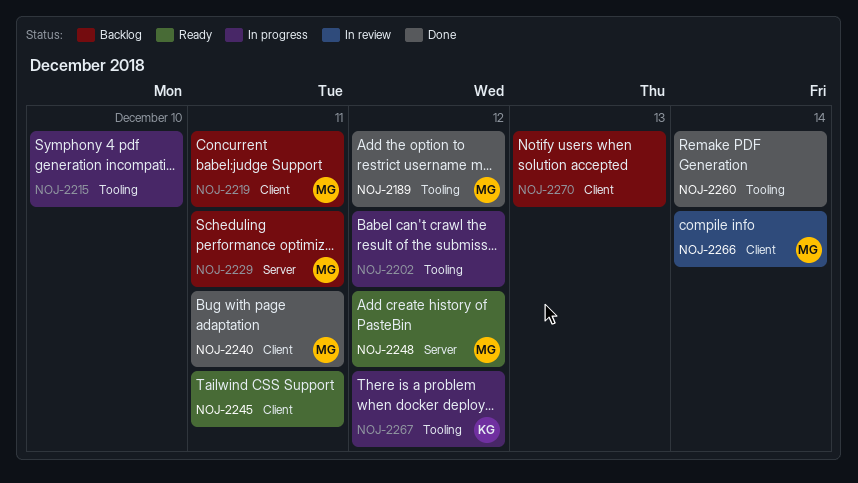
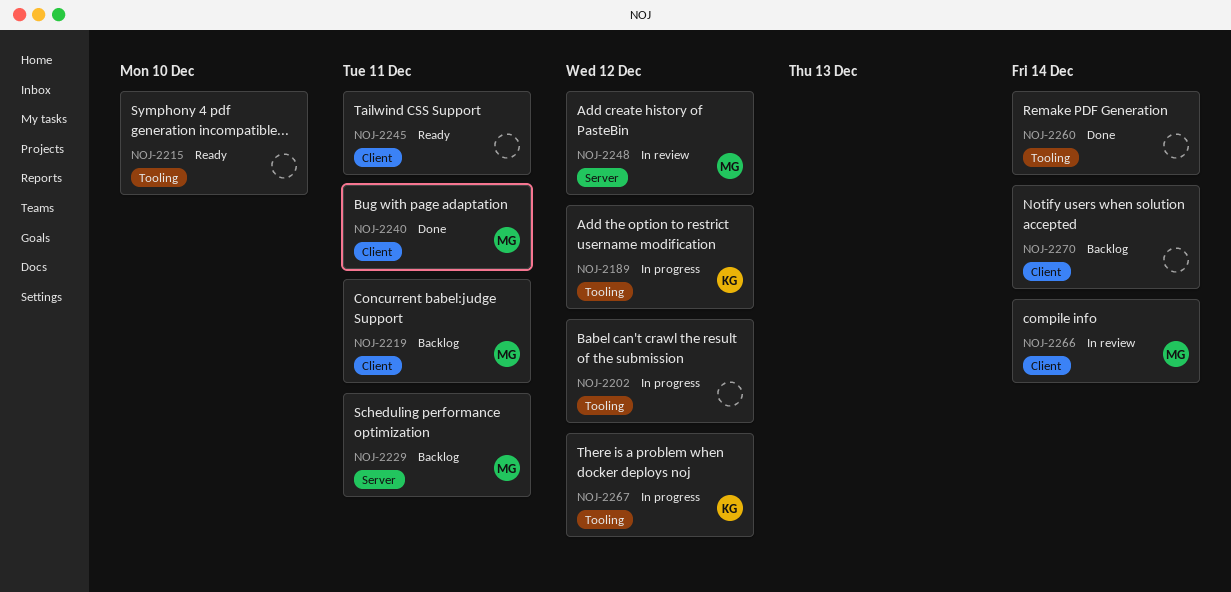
NOJ-2189, status: Done -> In progress
NOJ-2189, owner: MG -> KG
NOJ-2215, status: In progress -> Ready
NOJ-2248, status: Ready -> In review
NOJ-2270, due: Dec 13 -> Dec 14

